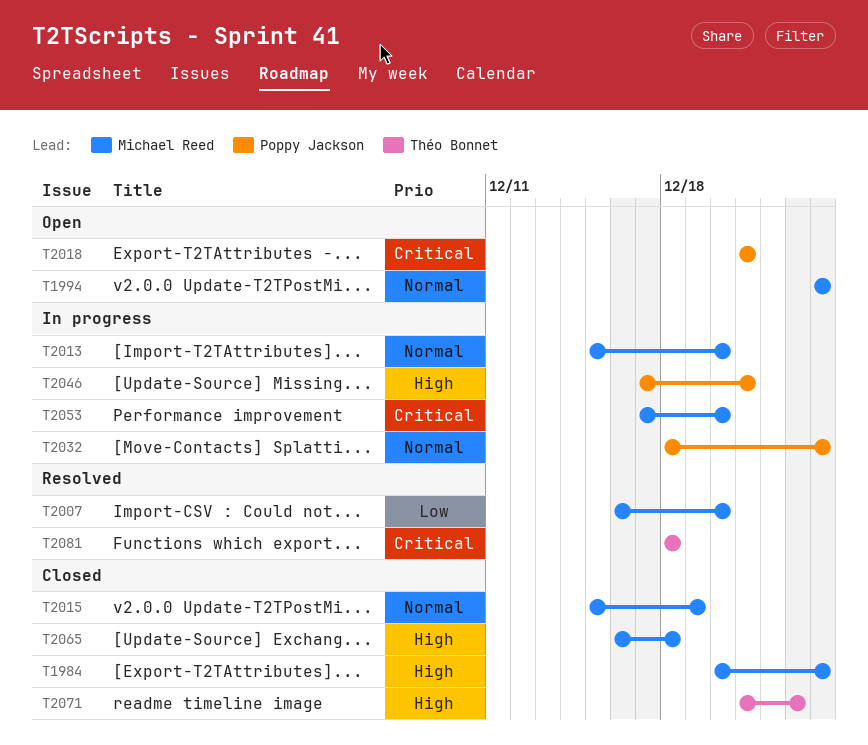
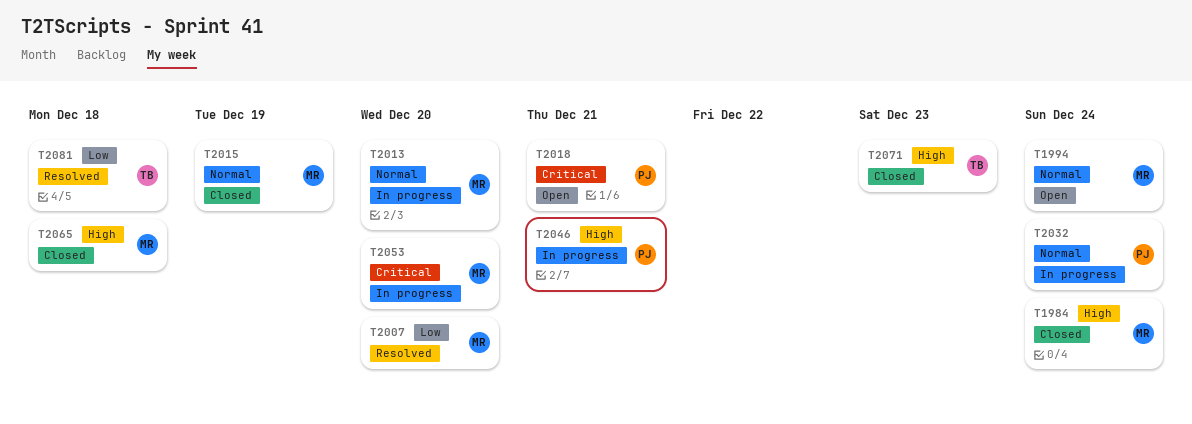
T2081, priority: Critical -> Low

